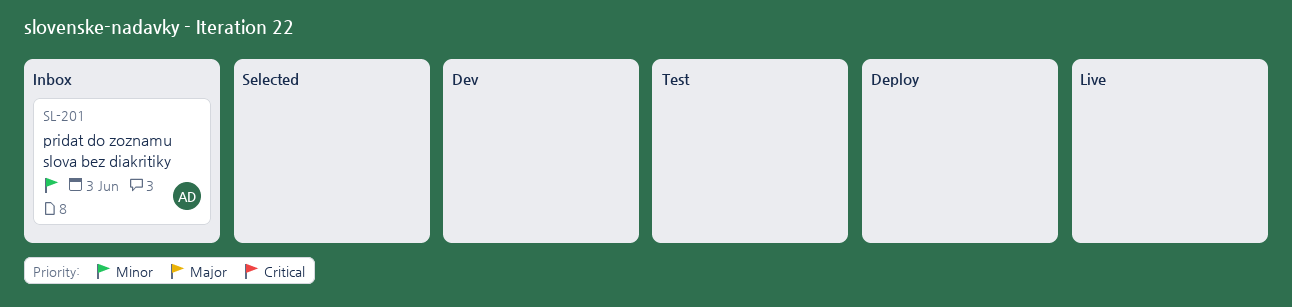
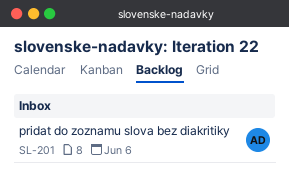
SL-201, due: Jun 3 -> Jun 6

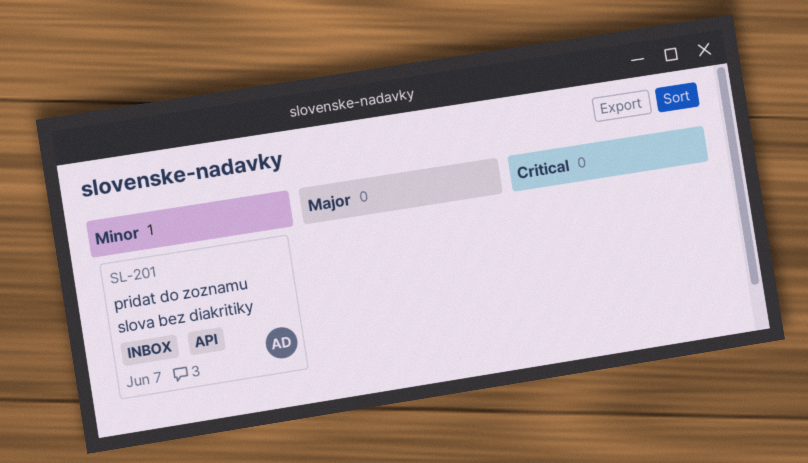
SL-201, due: Jun 6 -> Jun 7

